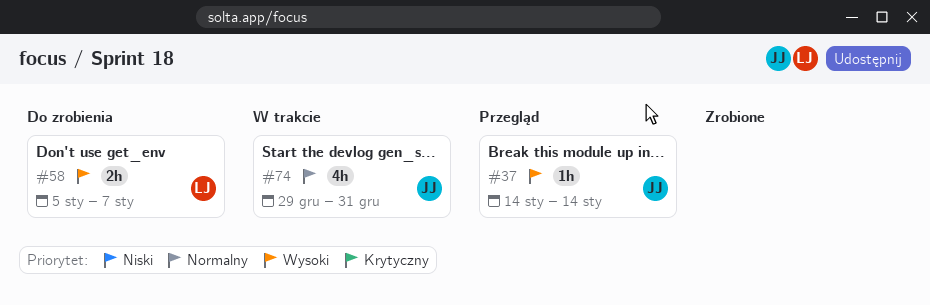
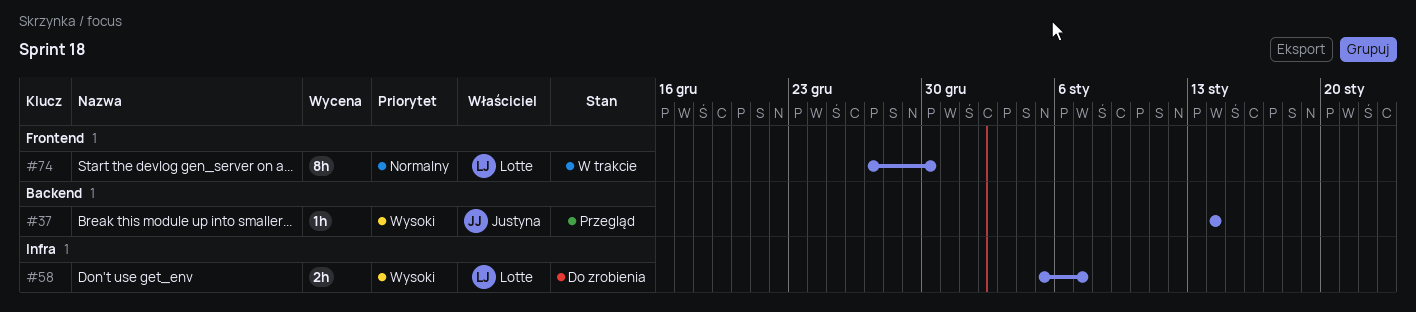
#74, owner: Justyna -> Lotte
#74, estimate: 4h -> 8h
#74, start: Dec 29 -> Dec 27
#74, due: Dec 31 -> Dec 30

